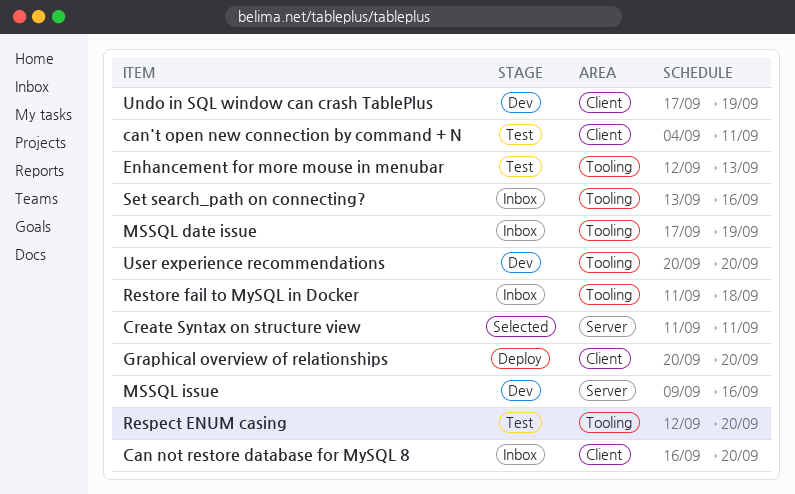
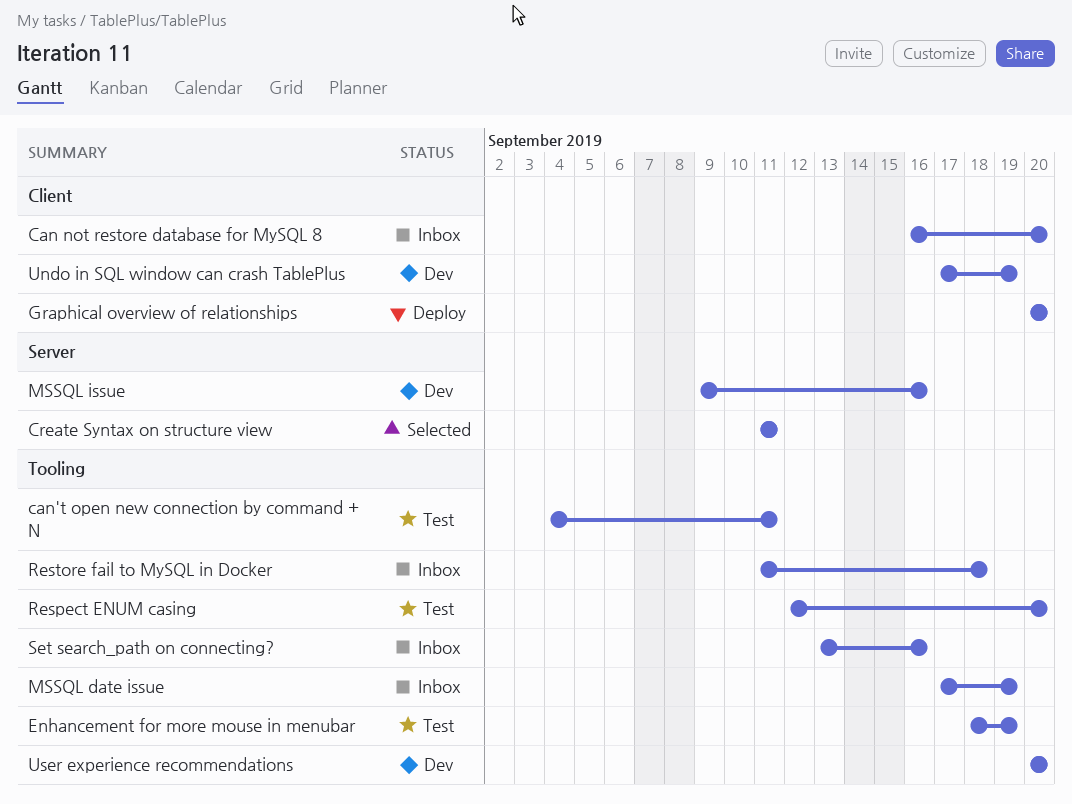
can't open new connection by command + N, label: Client -> Tooling
Enhancement for more mouse in menubar, start: Sep 12 -> Sep 18
Enhancement for more mouse in menubar, due: Sep 13 -> Sep 19

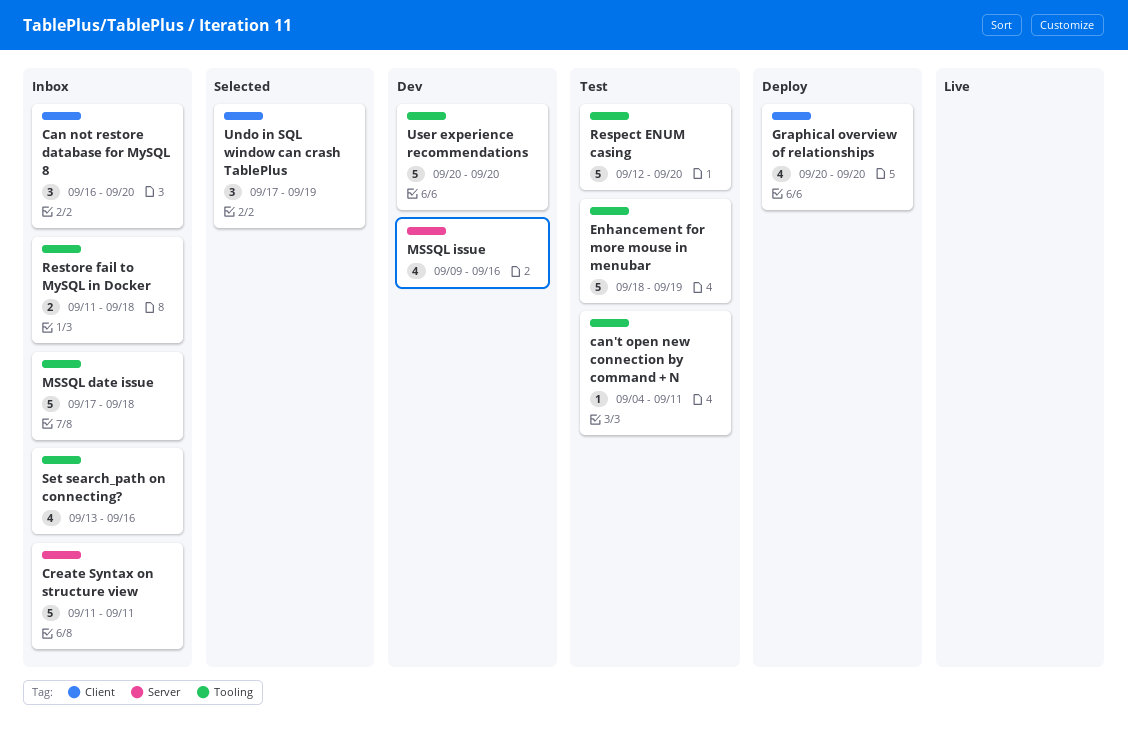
Create Syntax on structure view, status: Selected -> Inbox
MSSQL date issue, due: Sep 19 -> Sep 18
Undo in SQL window can crash TablePlus, status: Dev -> Selected

